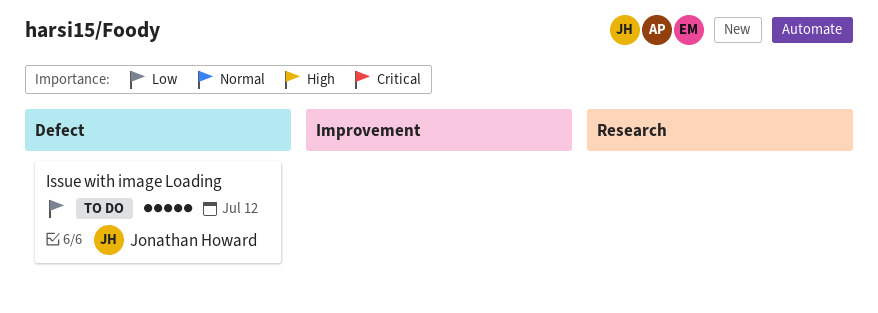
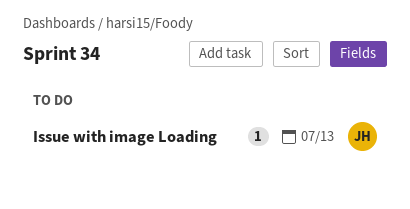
Issue with image Loading, estimate: 5 -> 1
Issue with image Loading, due: Jul 12 -> Jul 13

